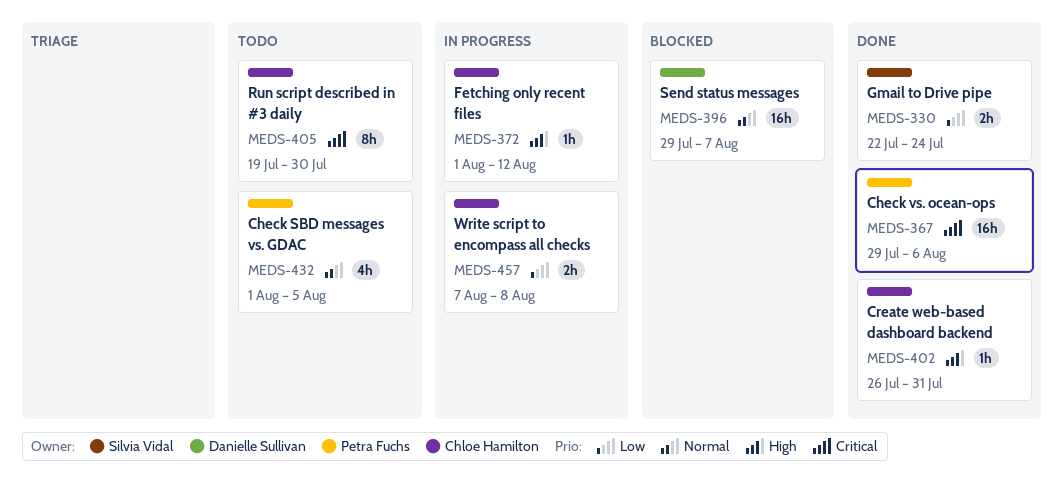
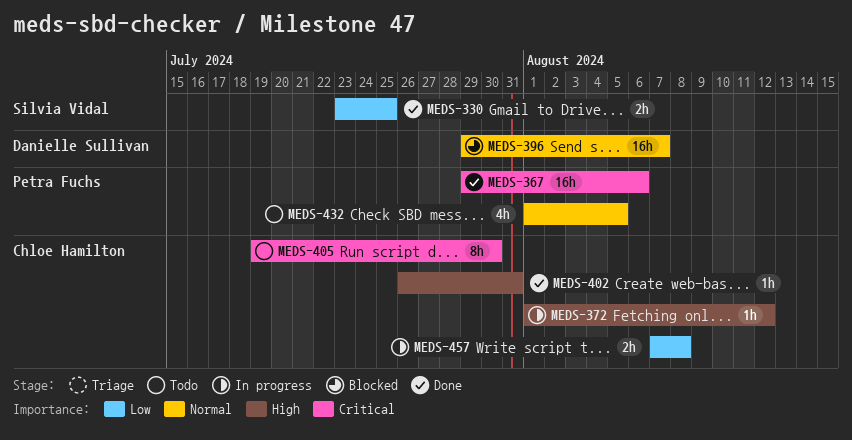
MEDS-330, start: Jul 22 -> Jul 23
MEDS-330, due: Jul 24 -> Jul 25

